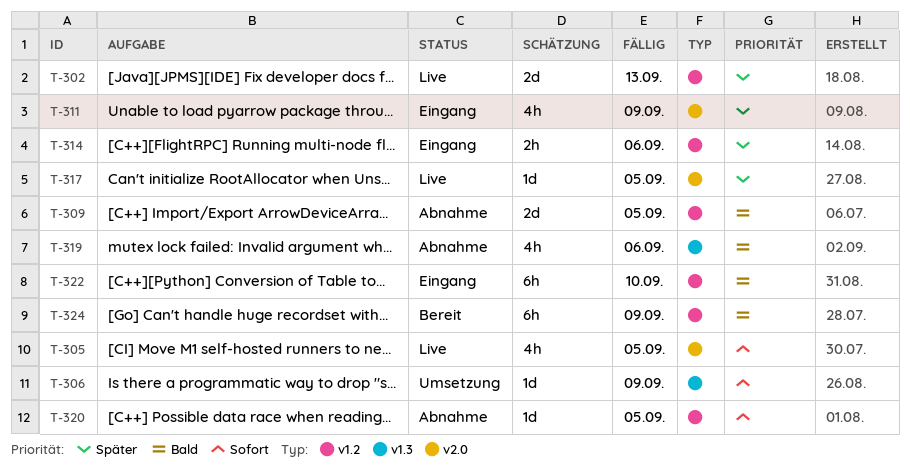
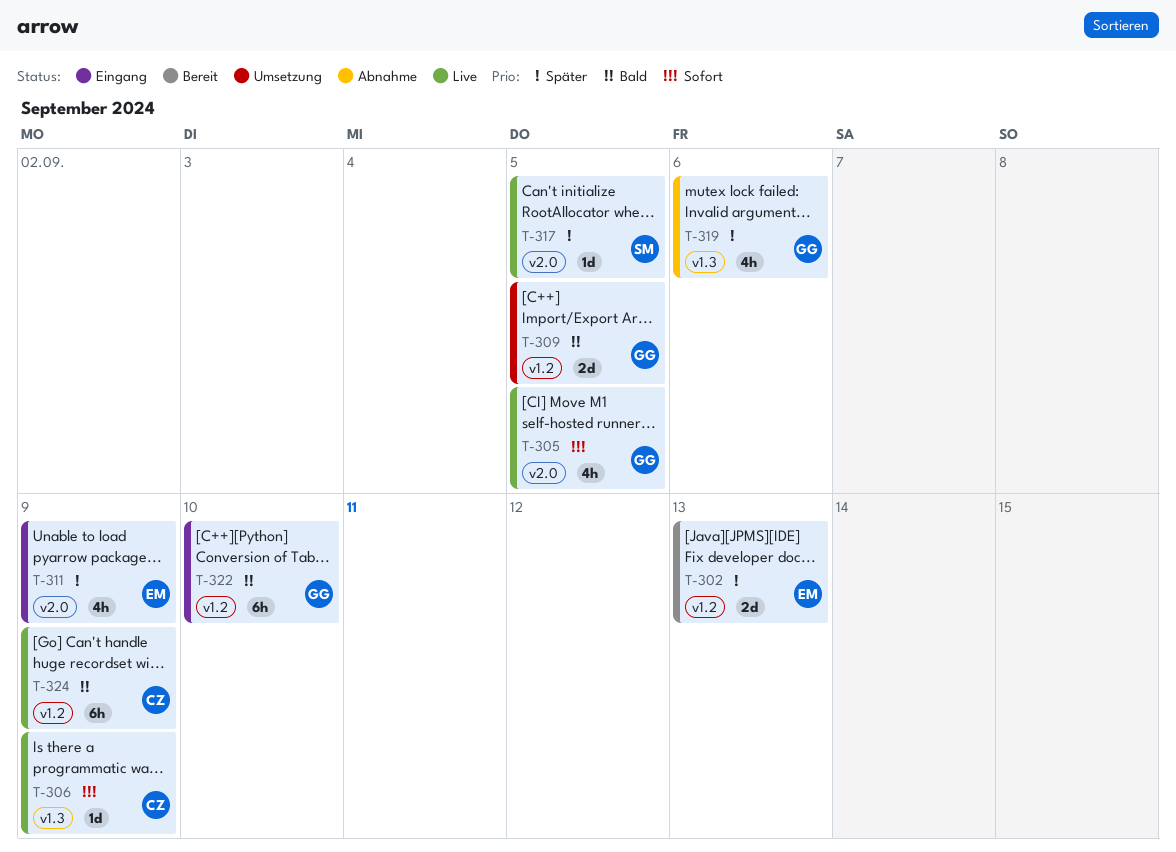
T-302, status: Live -> Bereit
T-306, status: Umsetzung -> Live
T-309, status: Abnahme -> Umsetzung
T-314: present -> none
T-319, priority: Bald -> Später
T-320: present -> none
T-324, status: Bereit -> Live

